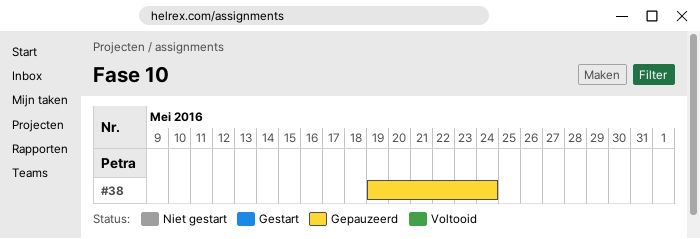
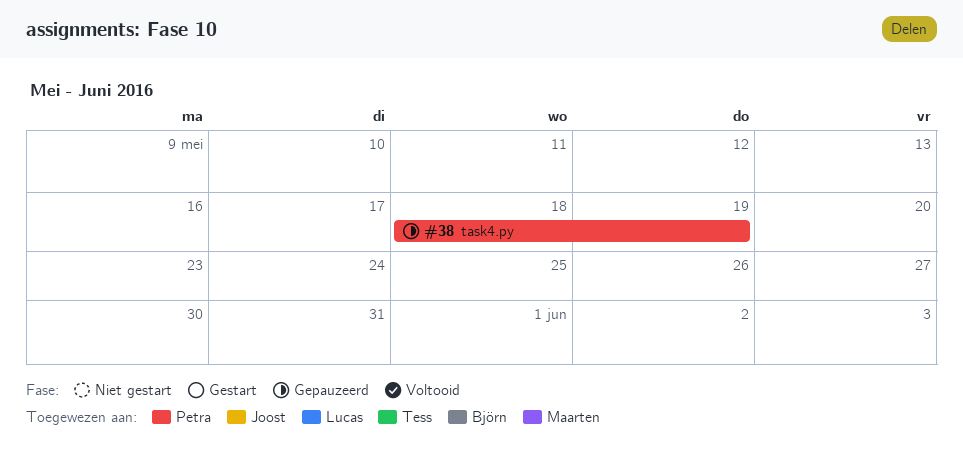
#38, start: May 19 -> May 18
#38, due: May 24 -> May 19

